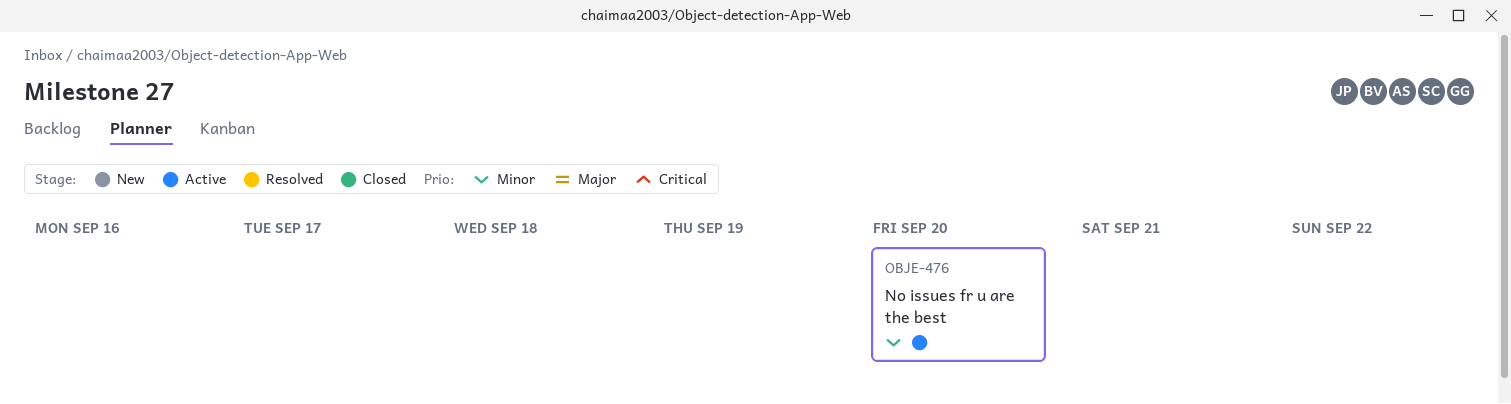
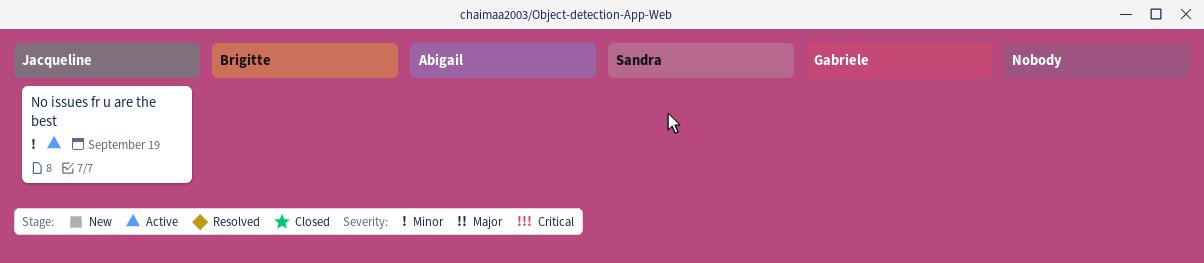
No issues fr u are the best, due: Sep 20 -> Sep 19

